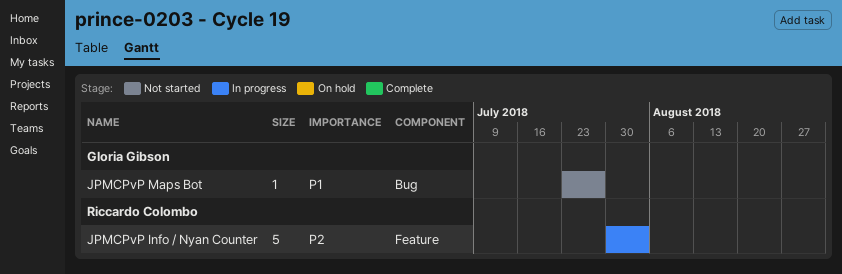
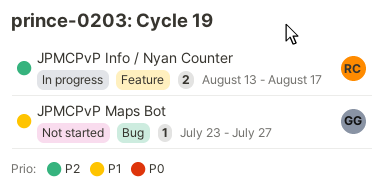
JPMCPvP Info / Nyan Counter, estimate: 5 -> 2
JPMCPvP Info / Nyan Counter, start: Jul 30 -> Aug 13
JPMCPvP Info / Nyan Counter, due: Aug 3 -> Aug 17

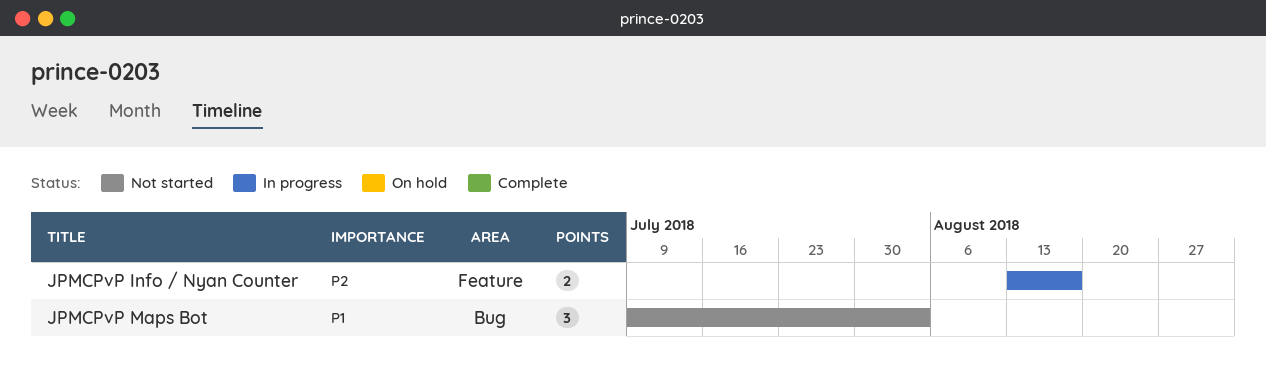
JPMCPvP Maps Bot, estimate: 1 -> 3
JPMCPvP Maps Bot, start: Jul 23 -> Jul 9
JPMCPvP Maps Bot, due: Jul 27 -> Aug 3

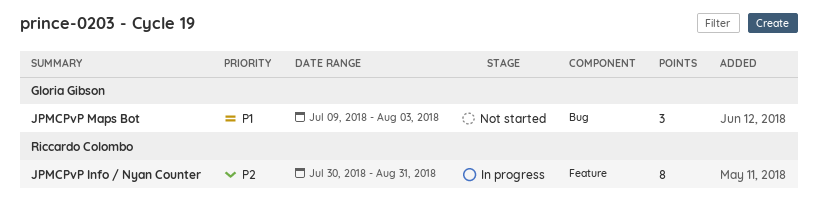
JPMCPvP Info / Nyan Counter, estimate: 2 -> 8
JPMCPvP Info / Nyan Counter, start: Aug 13 -> Jul 30
JPMCPvP Info / Nyan Counter, due: Aug 17 -> Aug 31

